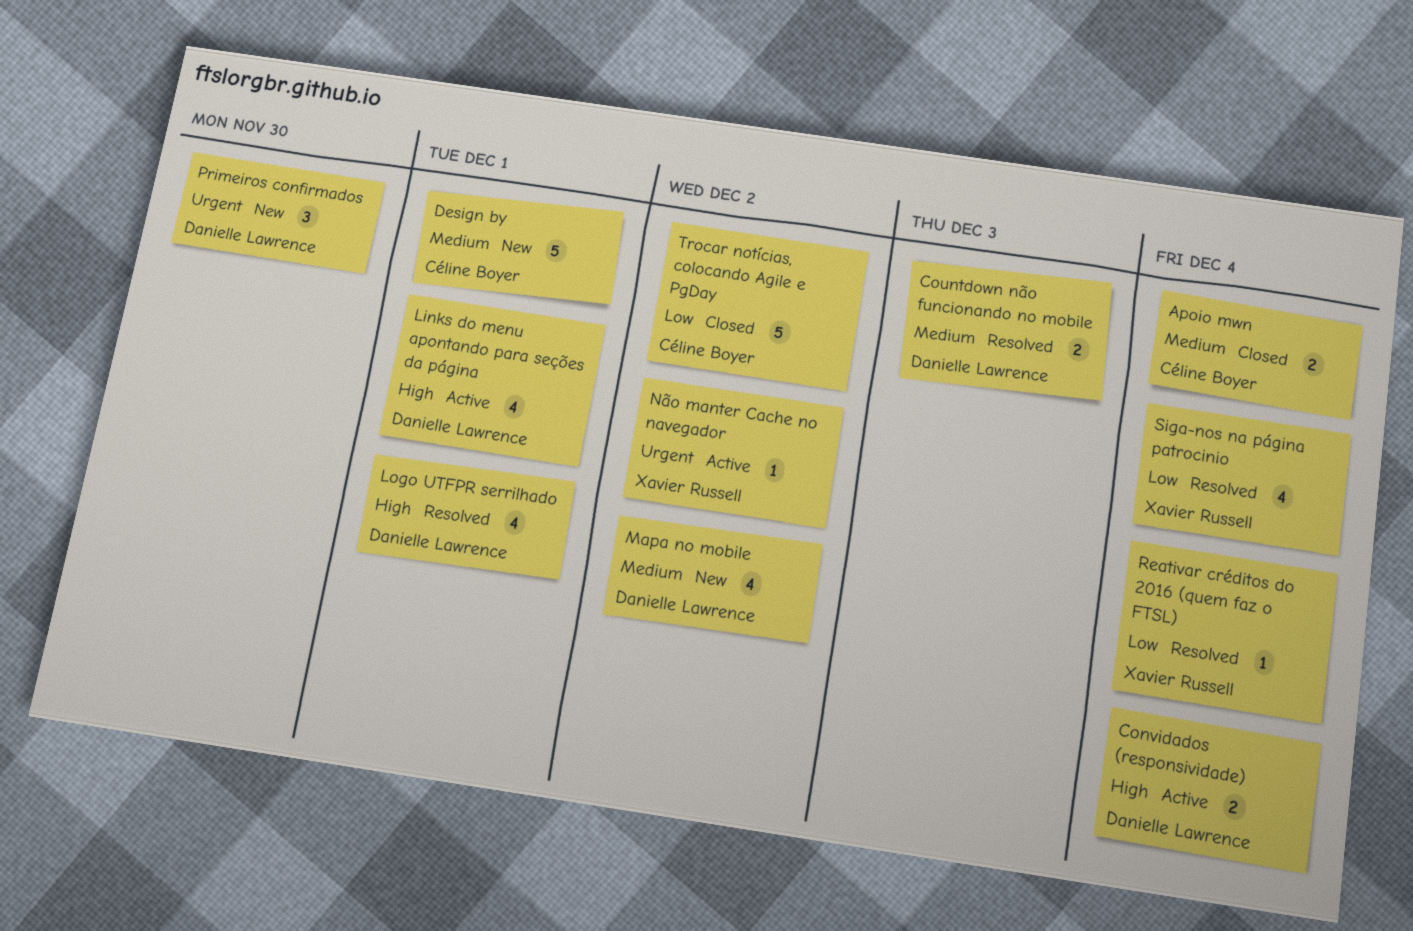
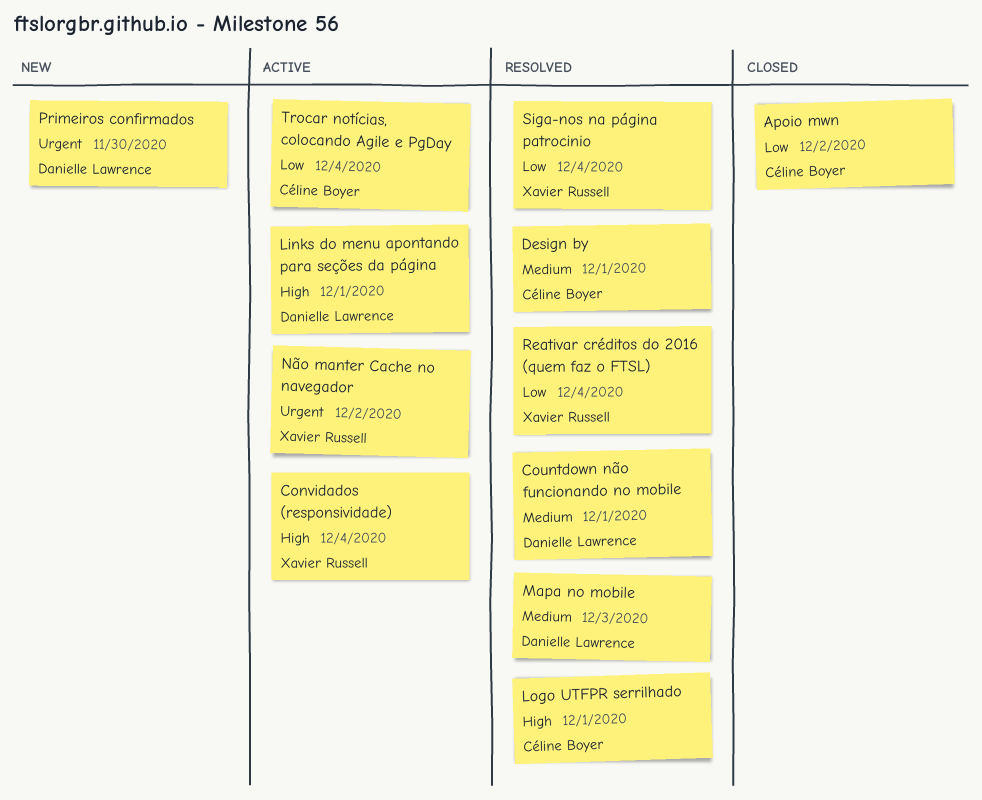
Apoio mwn, priority: Medium -> Low
Apoio mwn, due: Dec 4 -> Dec 2
Convidados (responsividade), owner: Danielle Lawrence -> Xavier Russell
Countdown não funcionando no mobile, due: Dec 3 -> Dec 1
Design by, status: New -> Resolved
Logo UTFPR serrilhado, owner: Danielle Lawrence -> Céline Boyer
Mapa no mobile, status: New -> Resolved
Mapa no mobile, due: Dec 2 -> Dec 3
Trocar notícias, colocando Agile e PgDay, status: Closed -> Active
Trocar notícias, colocando Agile e PgDay, due: Dec 2 -> Dec 4

